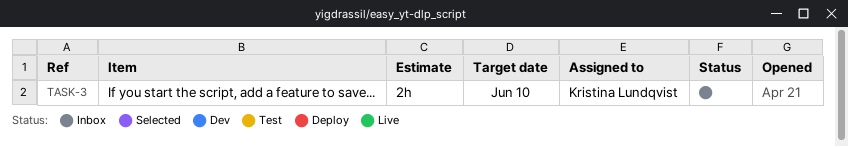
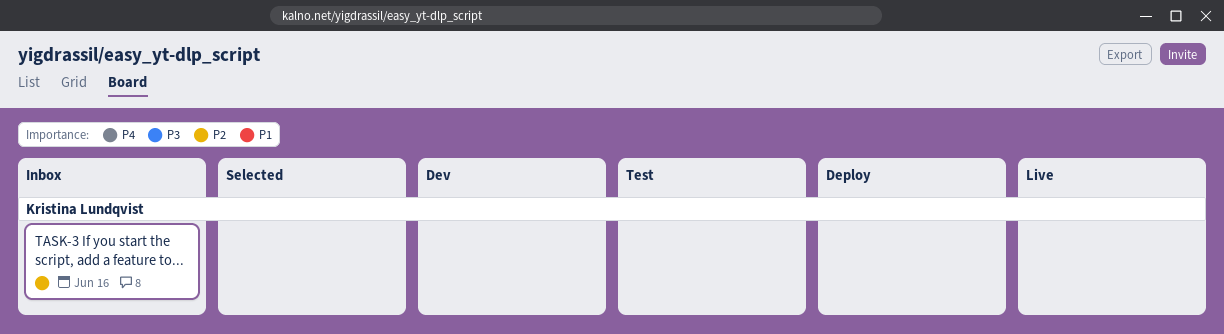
TASK-3, due: Jun 10 -> Jun 16

